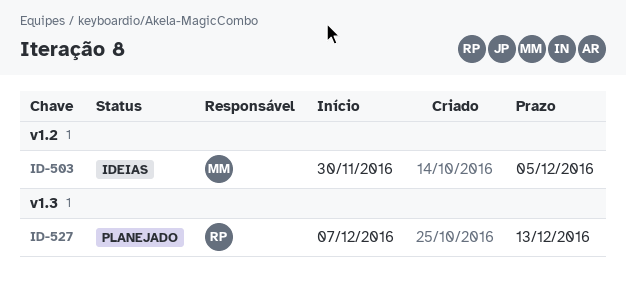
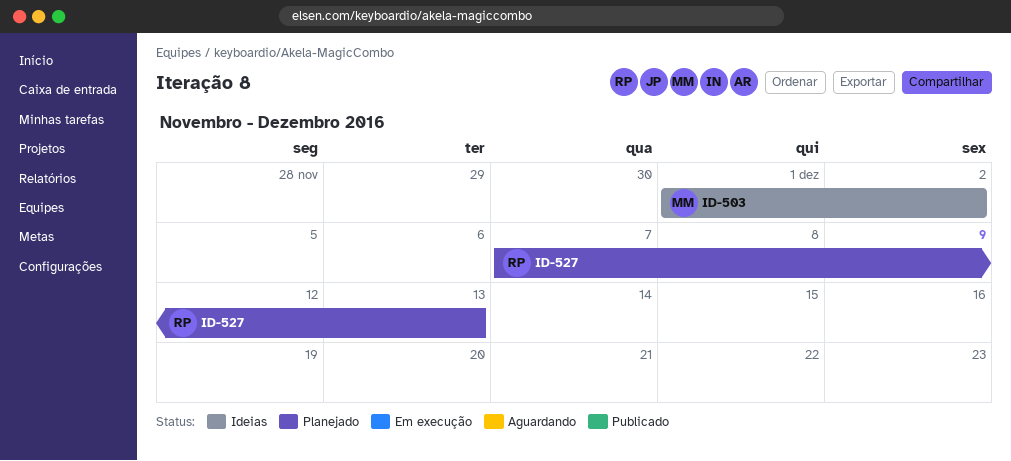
ID-503, start: Nov 30 -> Dec 1
ID-503, due: Dec 5 -> Dec 2

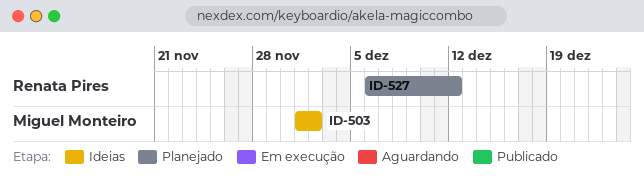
ID-527, start: Dec 7 -> Dec 6
ID-527, due: Dec 13 -> Dec 12

